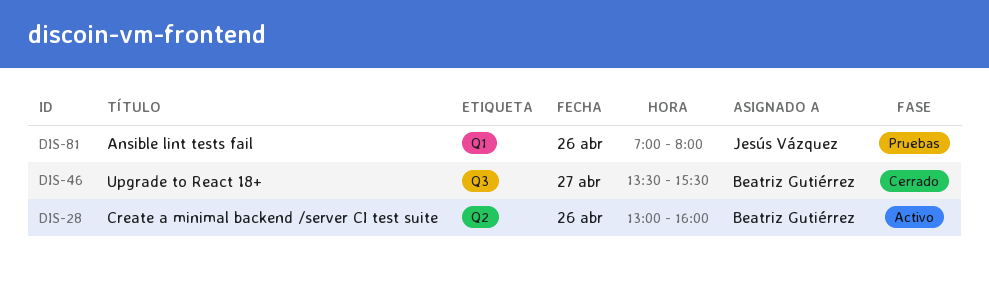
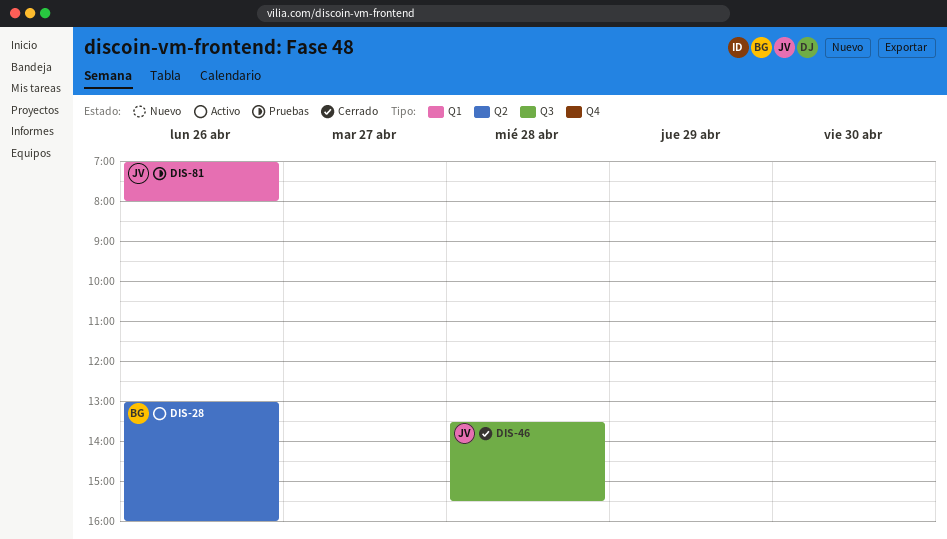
DIS-46, owner: Beatriz Gutiérrez -> Jesús Vázquez
DIS-46, day: Apr 27 -> Apr 28

